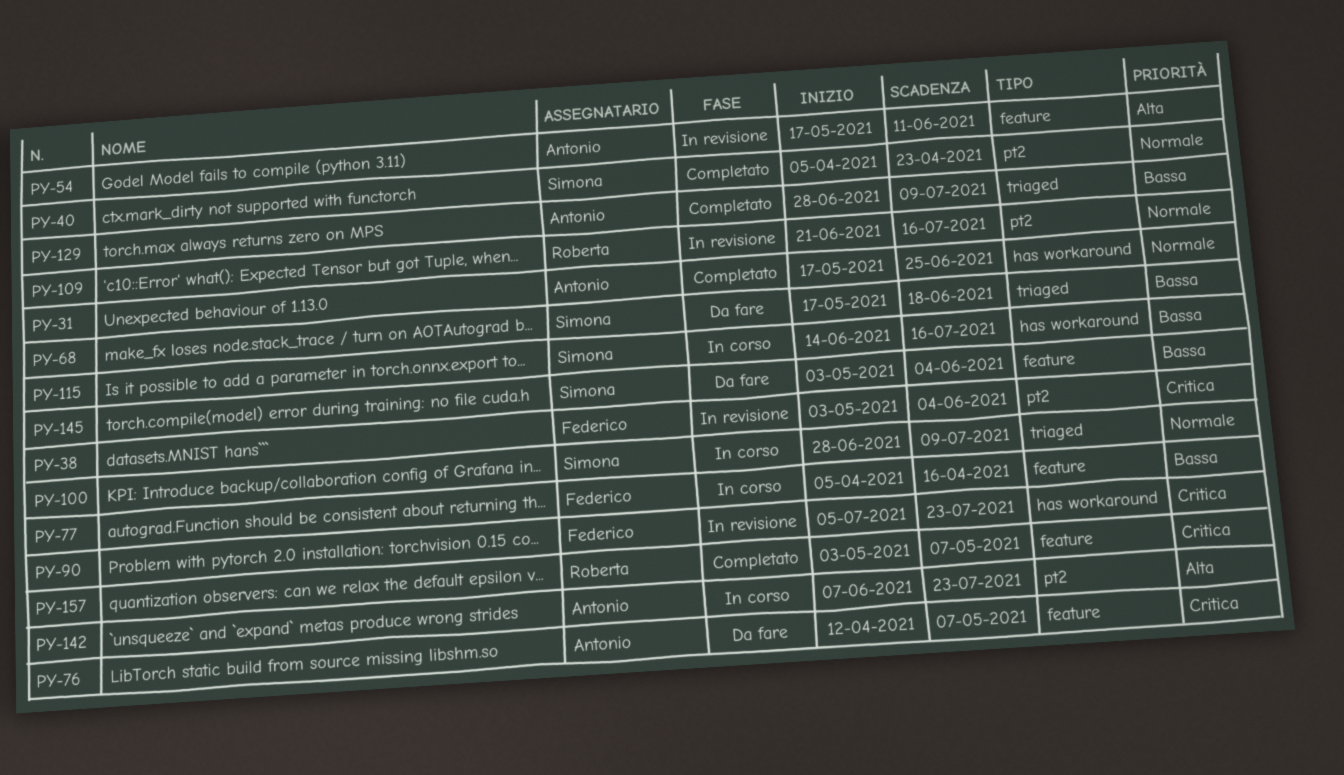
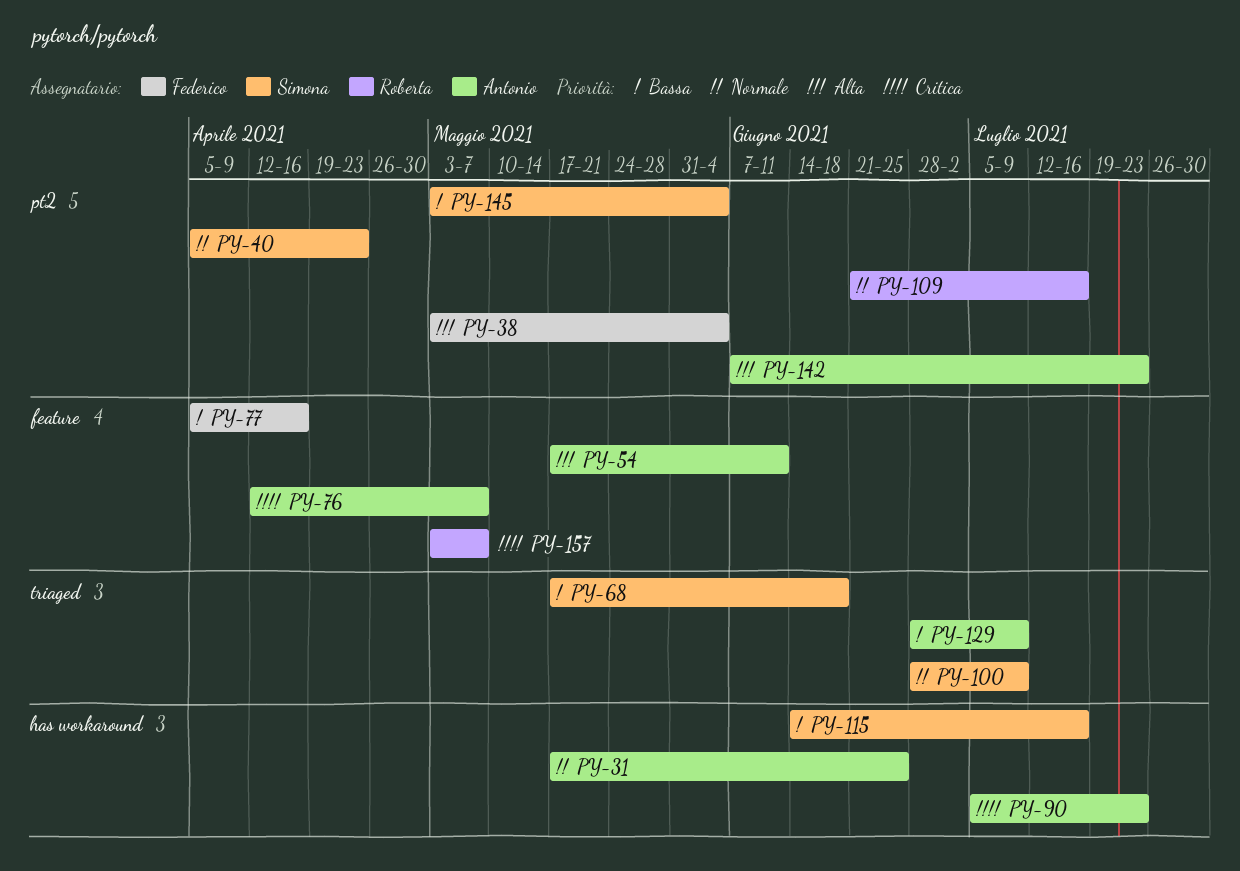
PY-38, priority: Critica -> Alta
PY-90, owner: Federico -> Antonio
PY-145, label: feature -> pt2

